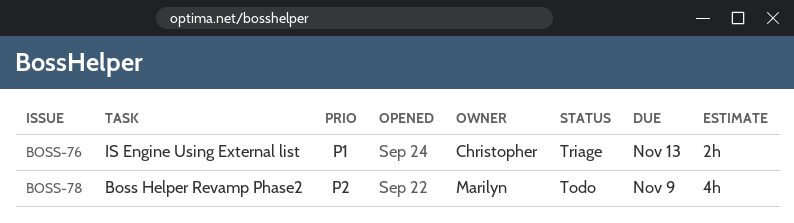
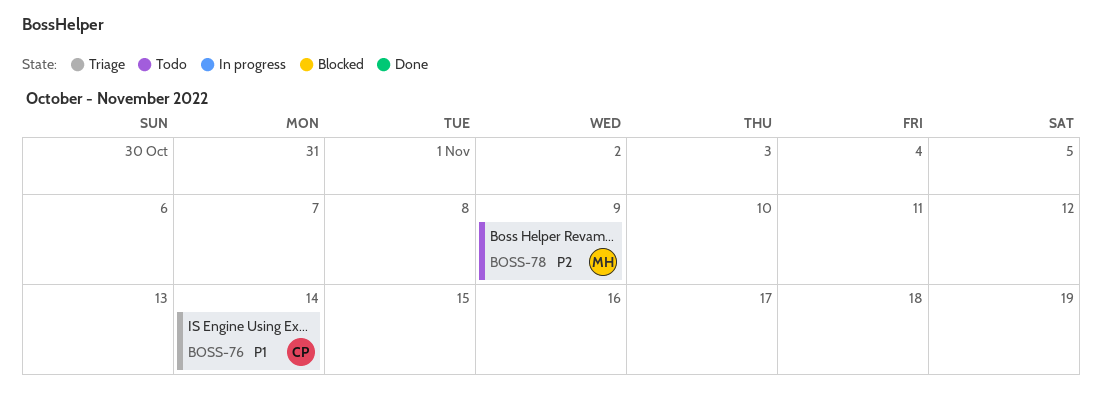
BOSS-76, due: Nov 13 -> Nov 14

